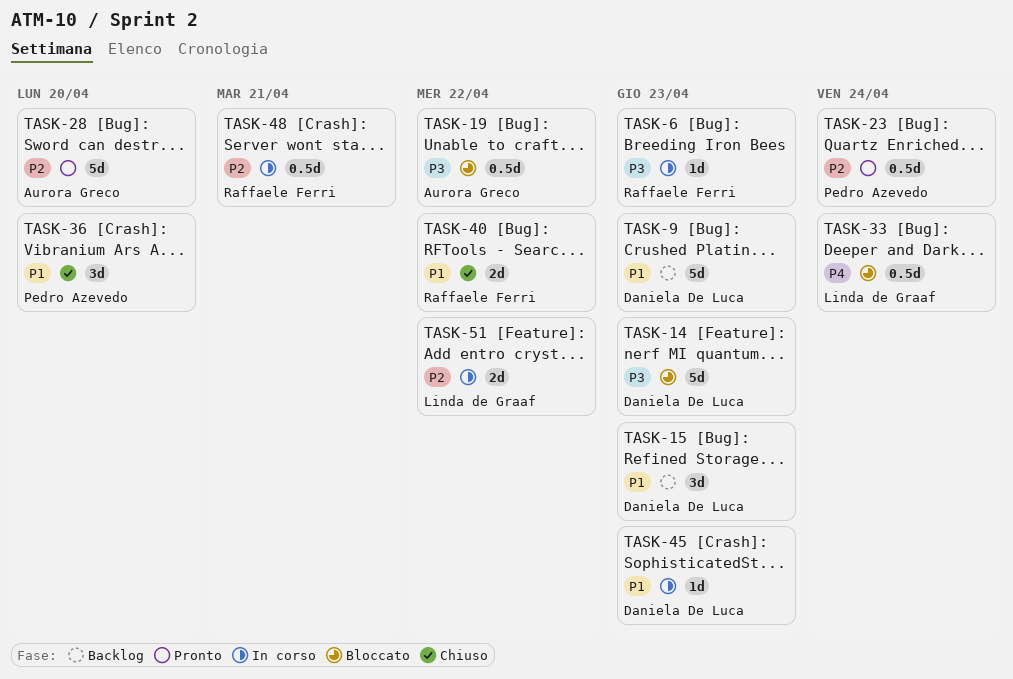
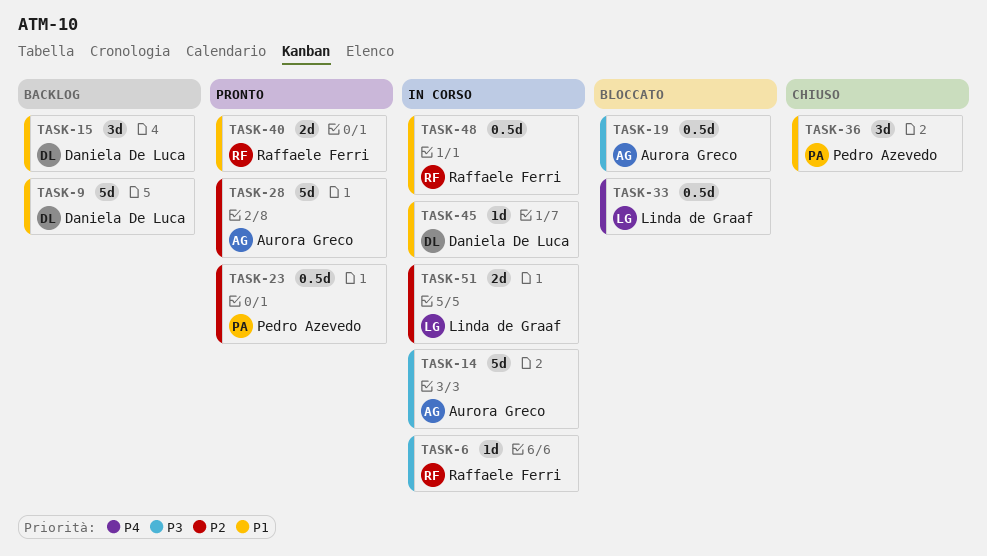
TASK-14, status: Bloccato -> In corso
TASK-14, owner: Daniela De Luca -> Aurora Greco
TASK-40, status: Chiuso -> Pronto
TASK-48, priority: P2 -> P1

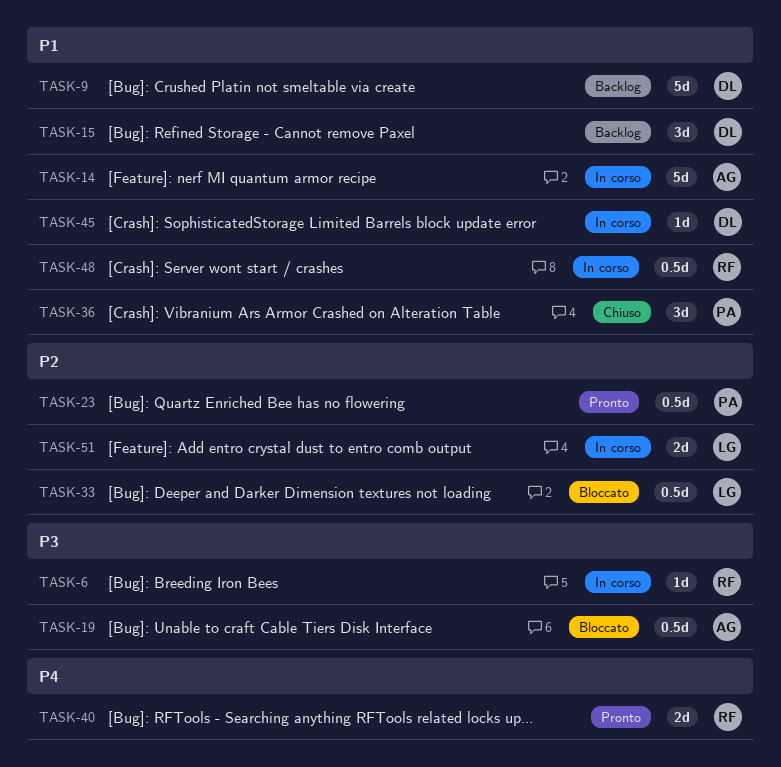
TASK-14, priority: P3 -> P1
TASK-28: present -> none
TASK-33, priority: P4 -> P2
TASK-40, priority: P1 -> P4

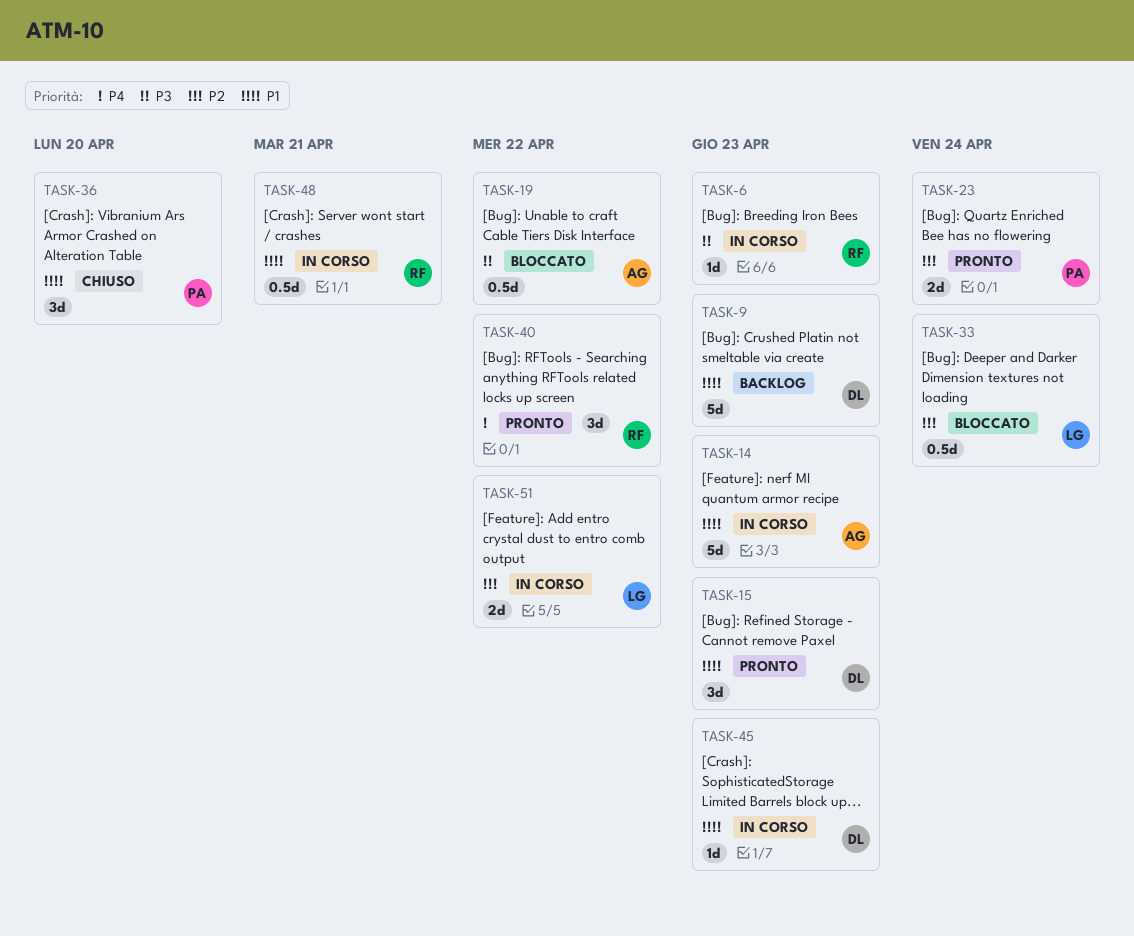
TASK-15, status: Backlog -> Pronto
TASK-23, estimate: 0.5d -> 2d
TASK-40, estimate: 2d -> 3d

